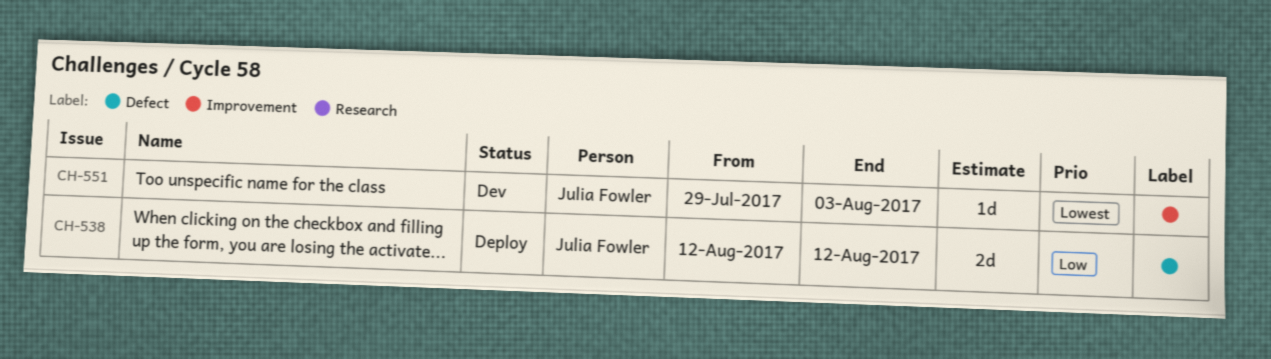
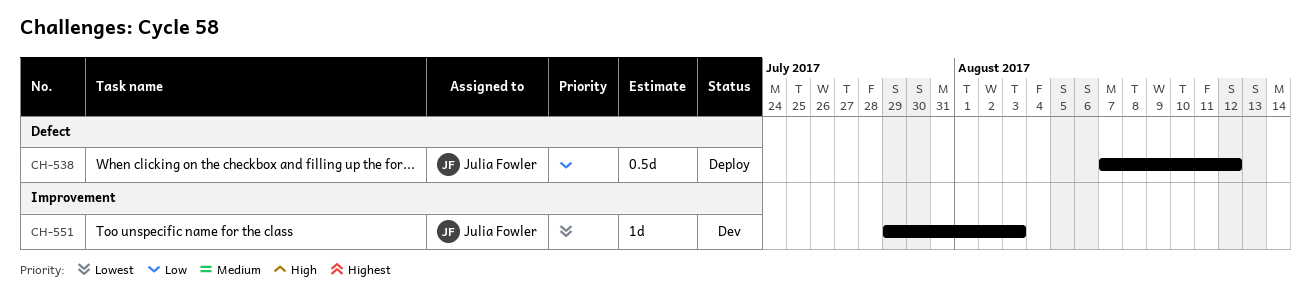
CH-538, estimate: 2d -> 0.5d
CH-538, start: Aug 12 -> Aug 7

